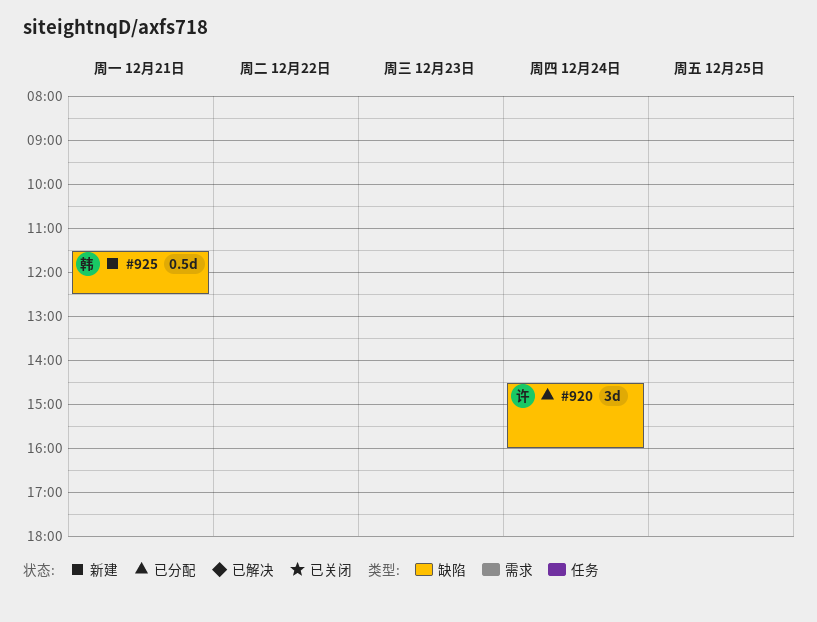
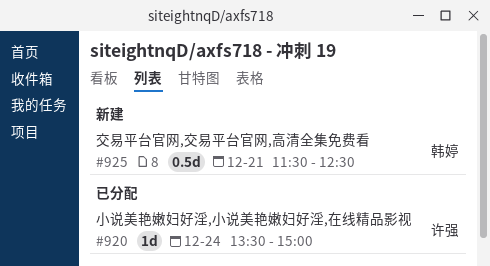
#920, estimate: 3d -> 1d
#920, begins: 14:30 -> 13:30
#920, ends: 16:00 -> 15:00

